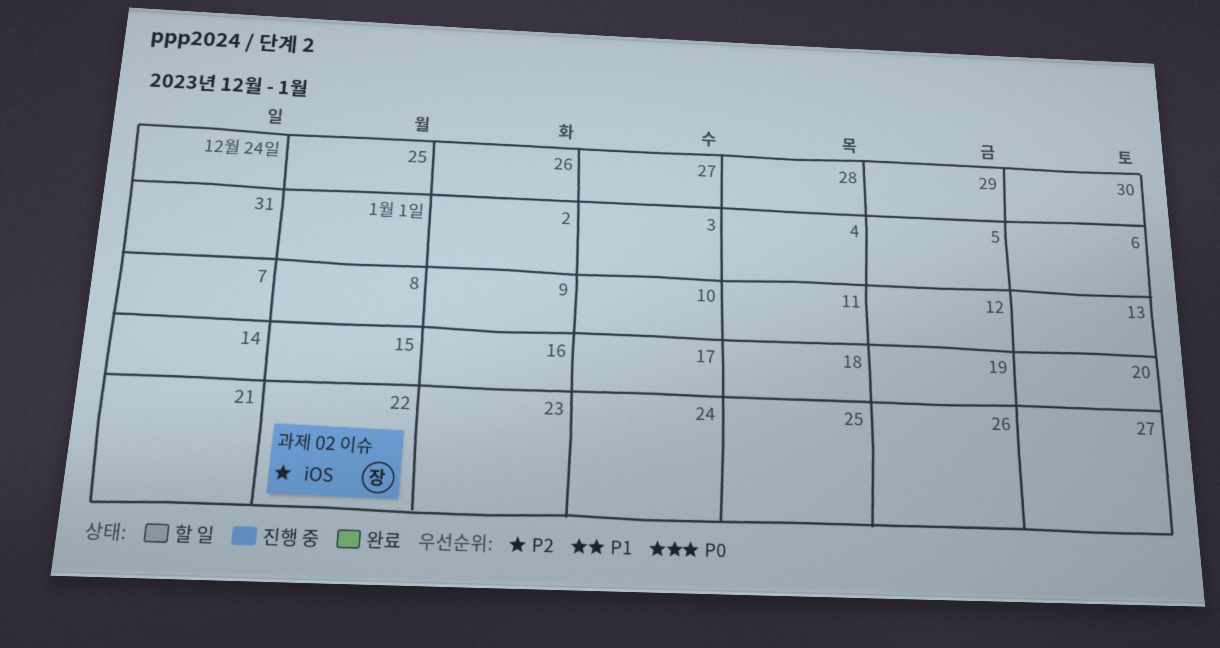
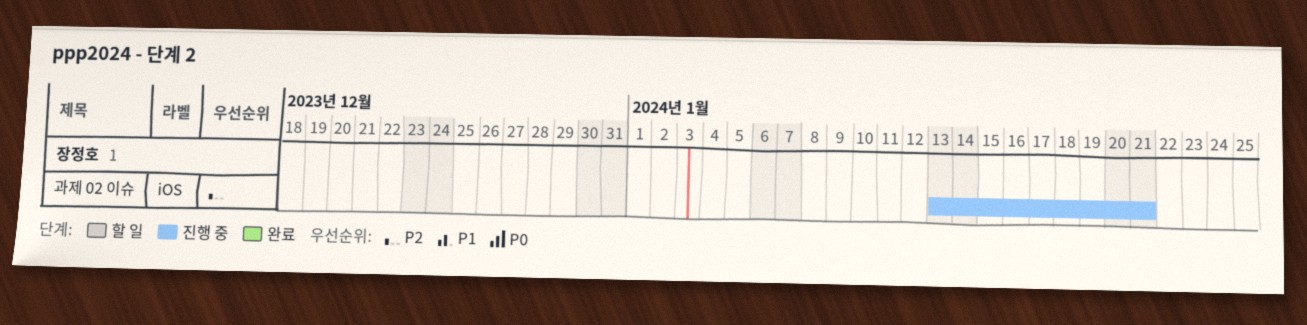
과제 02 이슈, due: Jan 22 -> Jan 21

